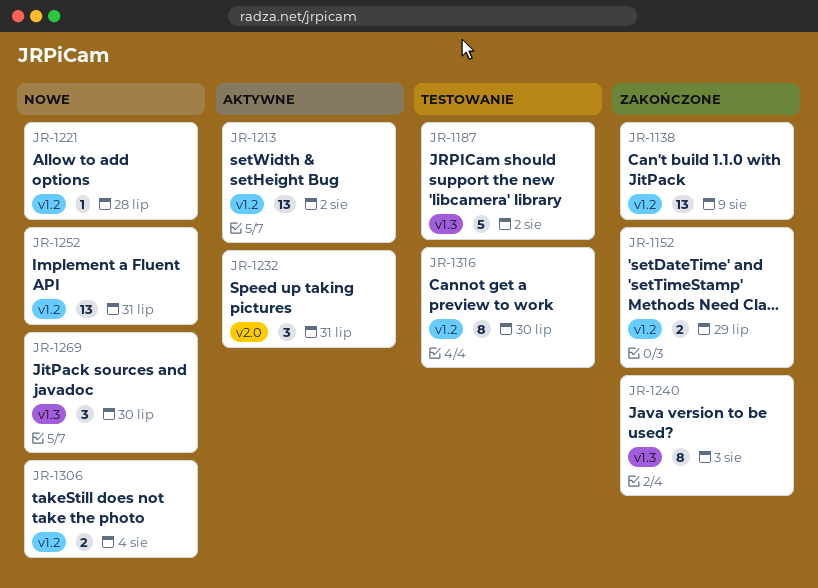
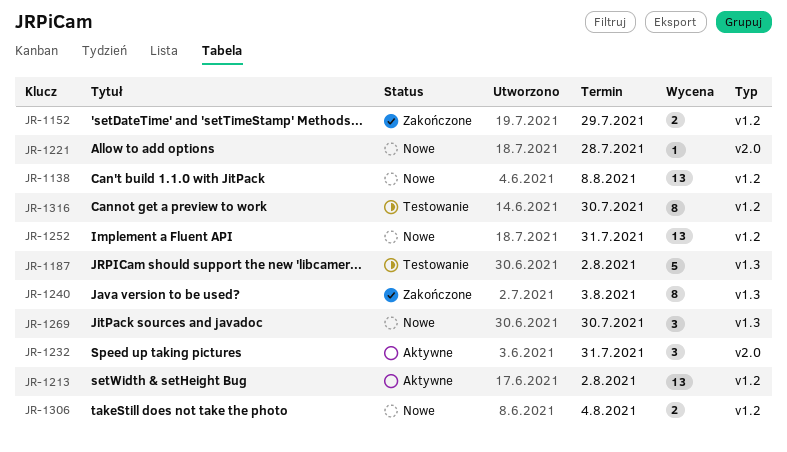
JR-1138, status: Zakończone -> Nowe
JR-1138, due: Aug 9 -> Aug 8
JR-1221, label: v1.2 -> v2.0

